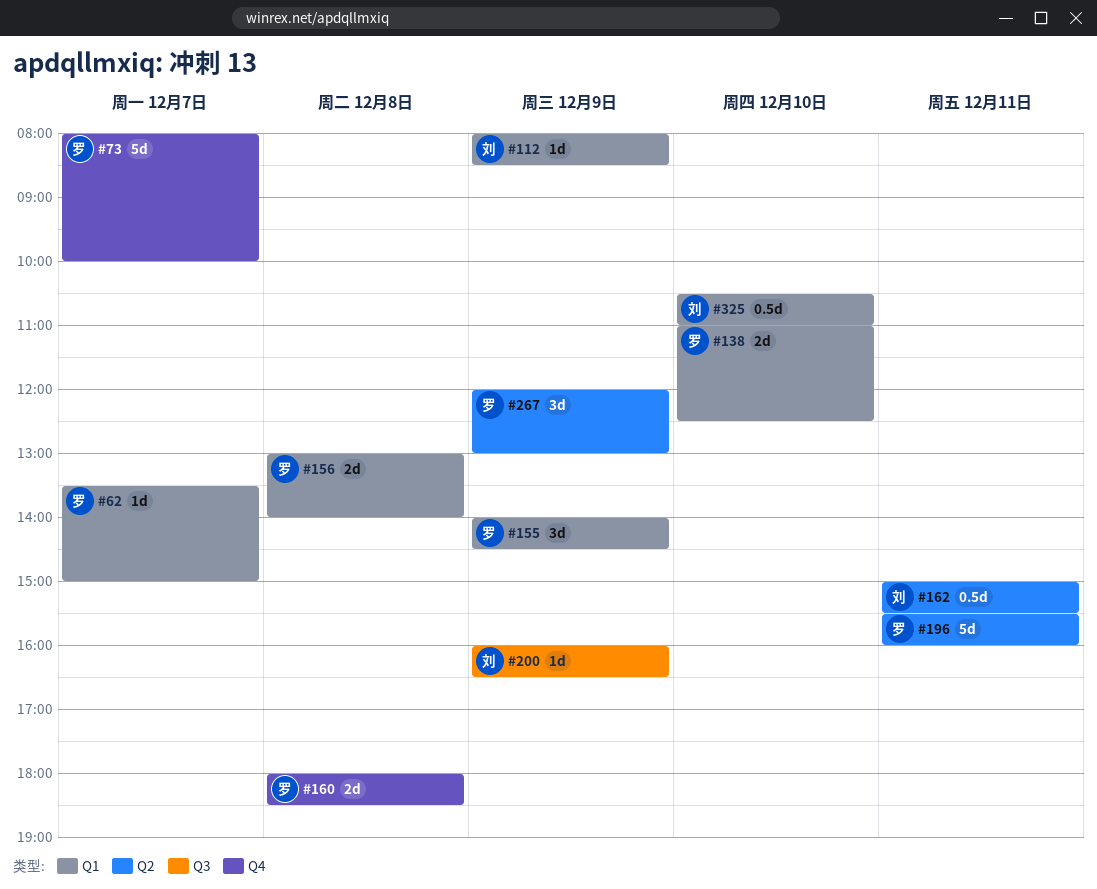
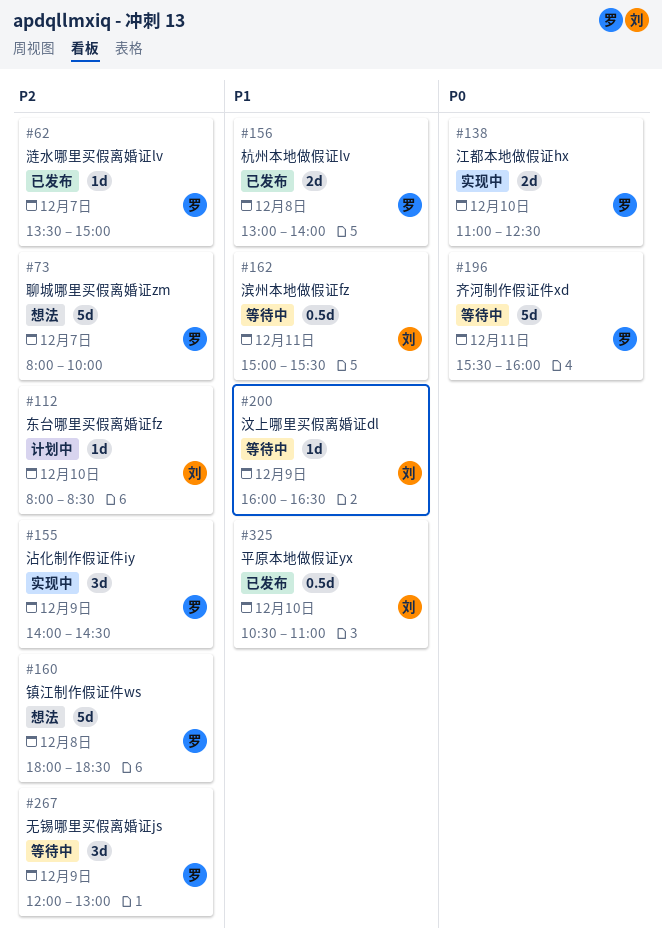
#112, day: Dec 9 -> Dec 10
#160, estimate: 2d -> 5d

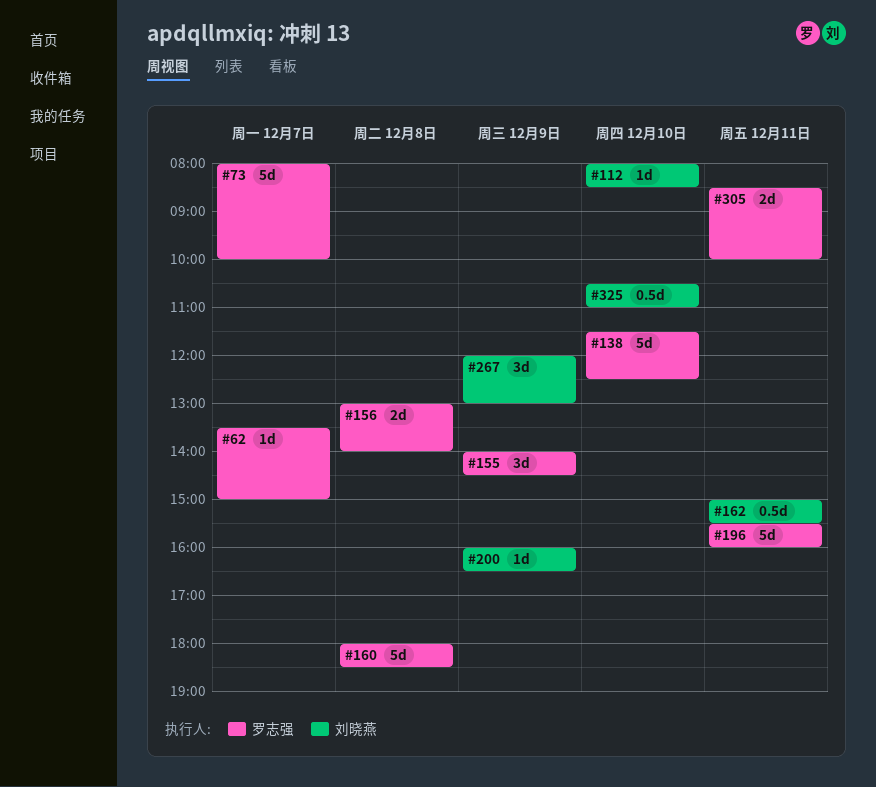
#138, estimate: 2d -> 5d
#138, begins: 11:00 -> 11:30
#267, owner: 罗志强 -> 刘晓燕
#305: none -> present

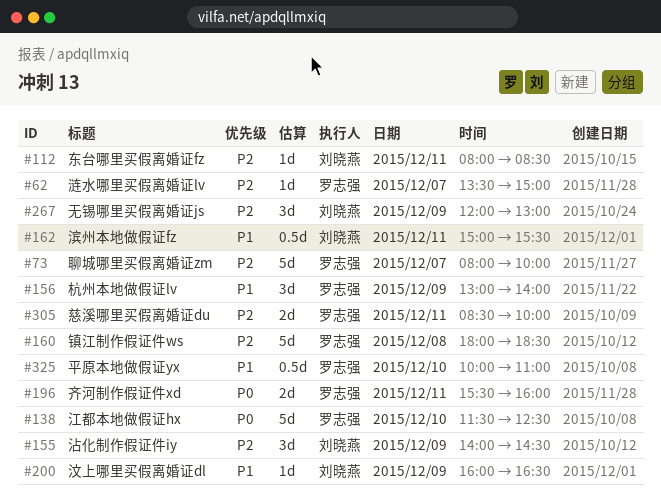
#112, day: Dec 10 -> Dec 11
#155, owner: 罗志强 -> 刘晓燕
#156, estimate: 2d -> 3d
#156, day: Dec 8 -> Dec 9
#196, estimate: 5d -> 2d
#325, owner: 刘晓燕 -> 罗志强
#325, begins: 10:30 -> 10:00

